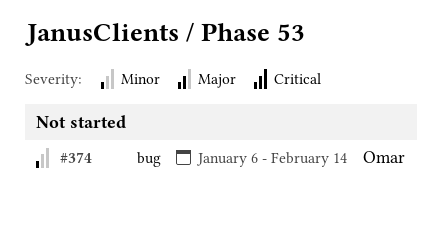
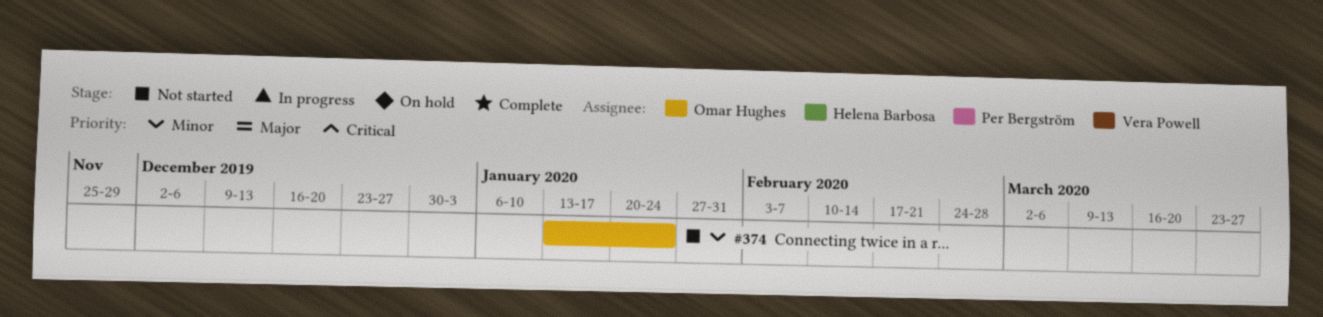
#374, start: Jan 6 -> Jan 13
#374, due: Feb 14 -> Jan 24

